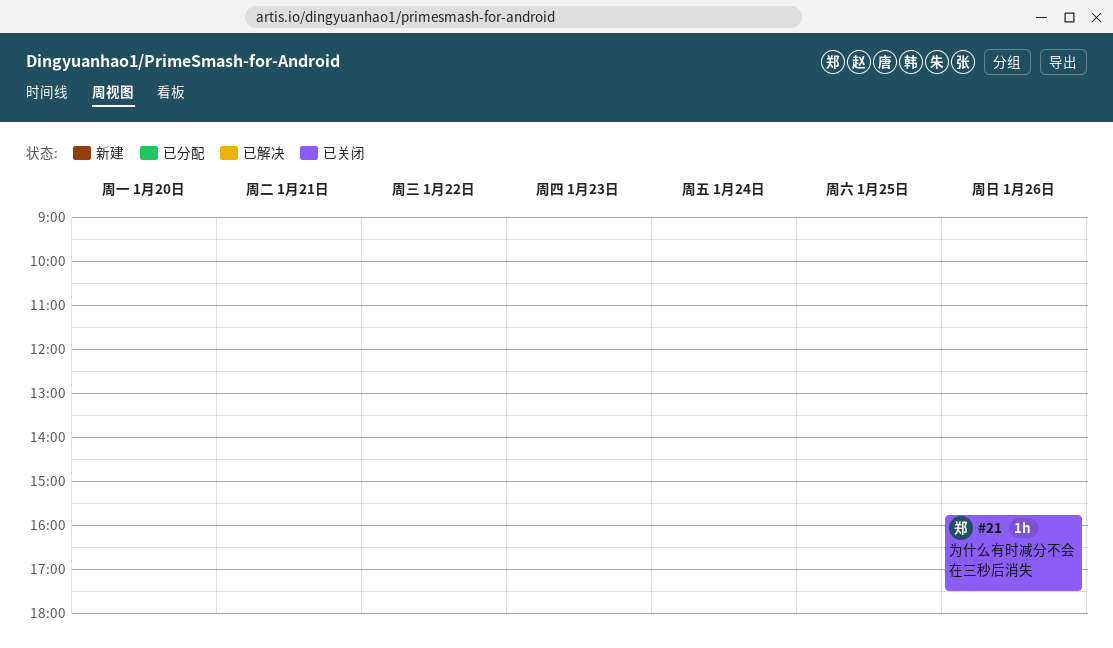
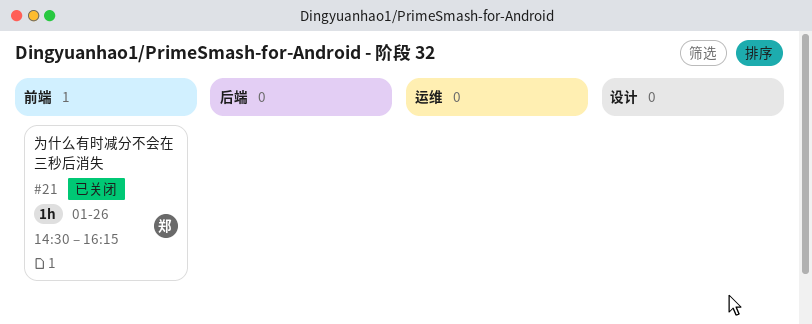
#21, begins: 15:45 -> 14:30
#21, ends: 17:30 -> 16:15

